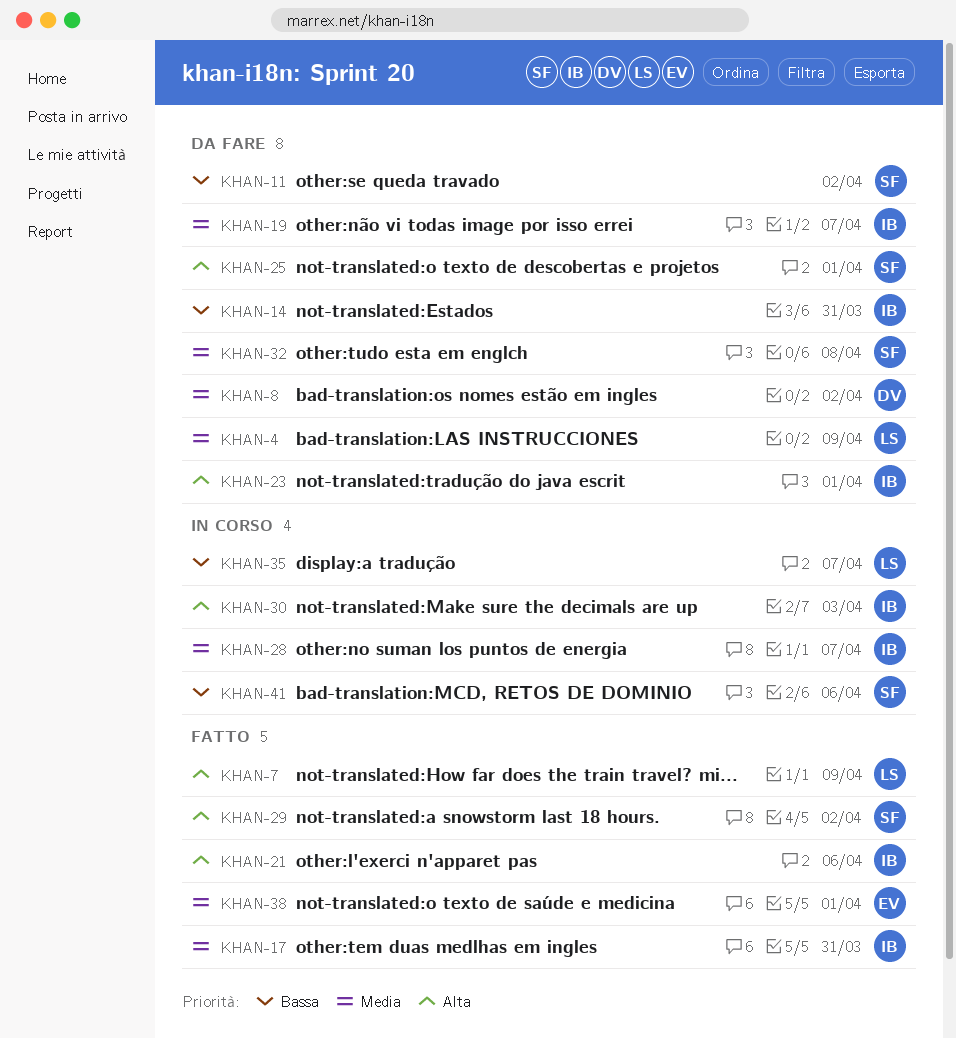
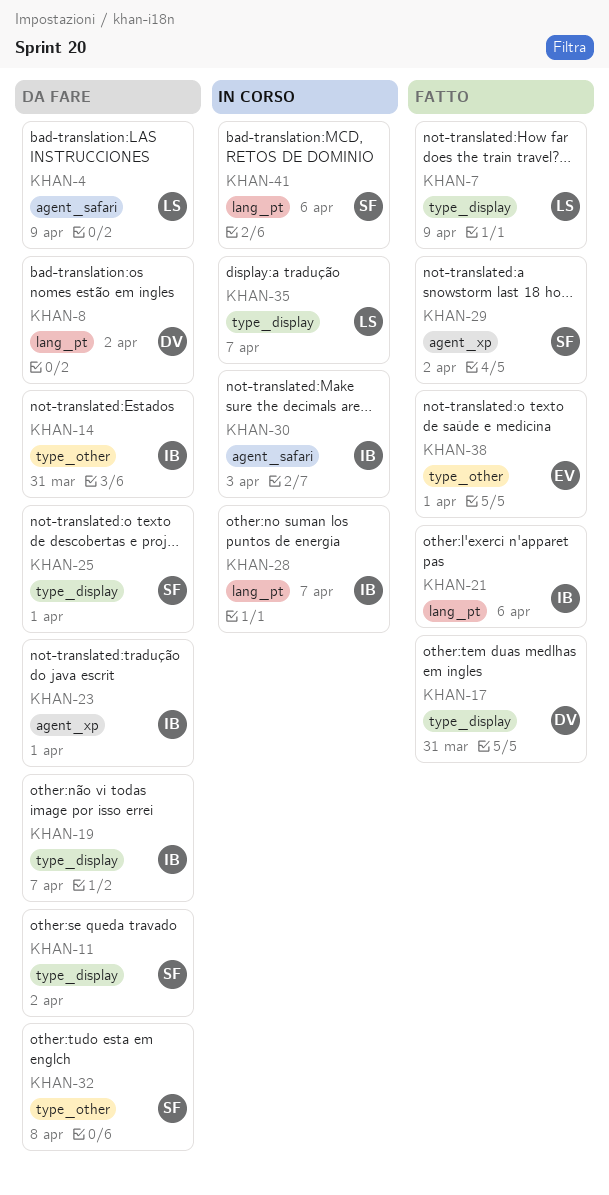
KHAN-17, owner: IB -> DV

